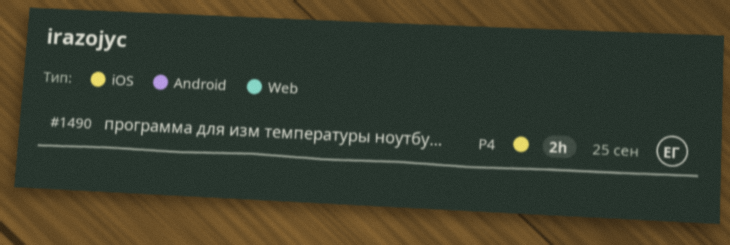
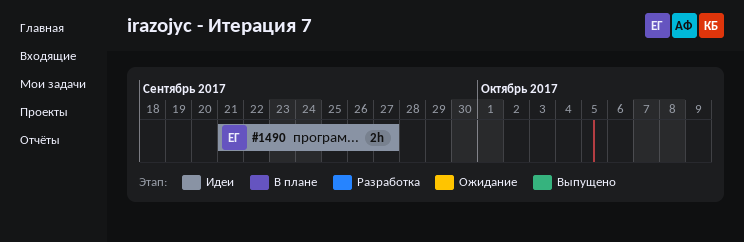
#1490, due: Sep 25 -> Sep 27

